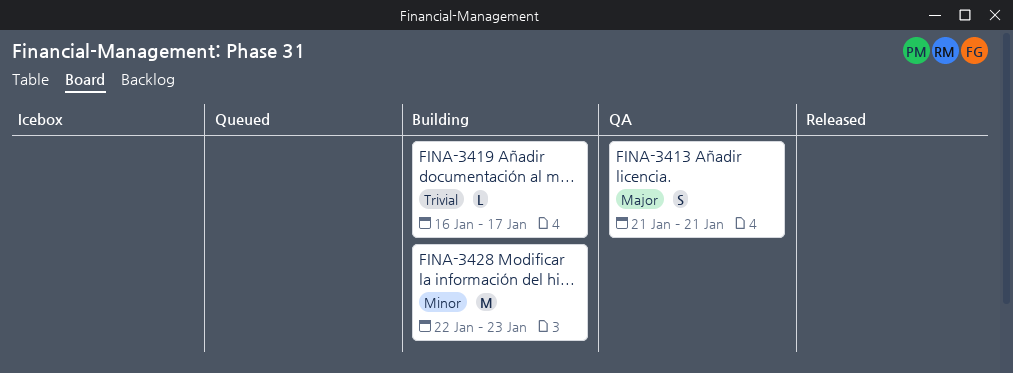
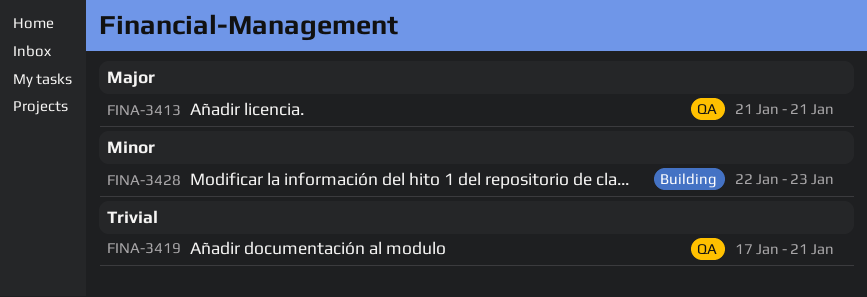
FINA-3419, status: Building -> QA
FINA-3419, start: Jan 16 -> Jan 17
FINA-3419, due: Jan 17 -> Jan 21

